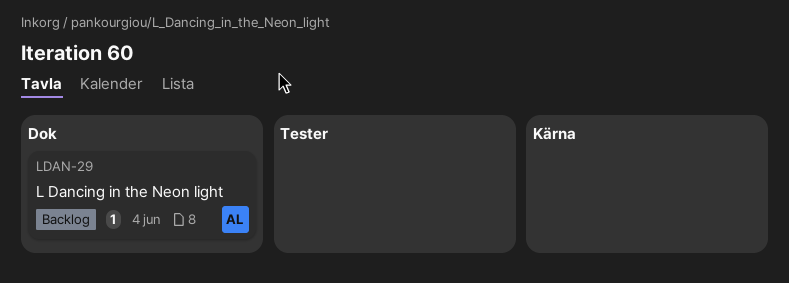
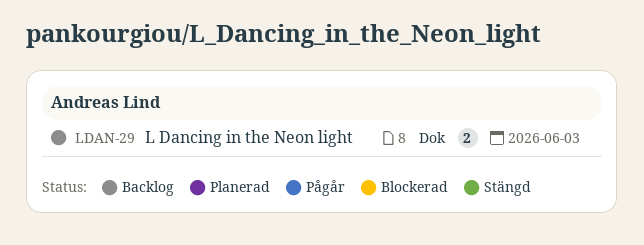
LDAN-29, estimate: 1 -> 2
LDAN-29, due: Jun 4 -> Jun 3

